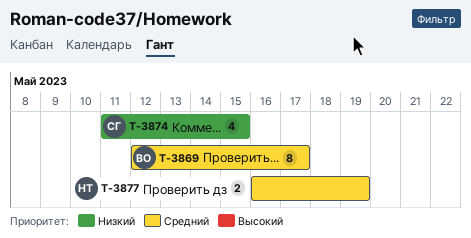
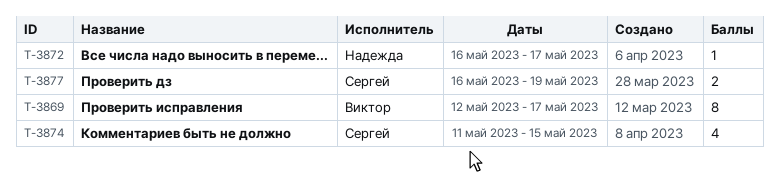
T-3872: none -> present
T-3877, owner: Надежда -> Сергей

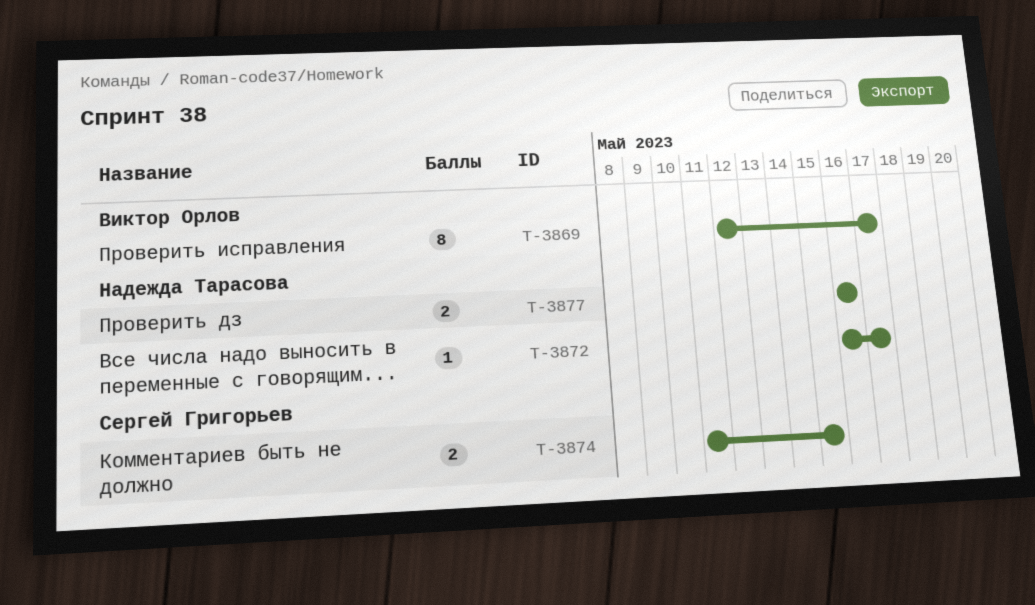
T-3874, estimate: 4 -> 2
T-3877, owner: Сергей Григорьев -> Надежда Тарасова
T-3877, due: May 19 -> May 16

